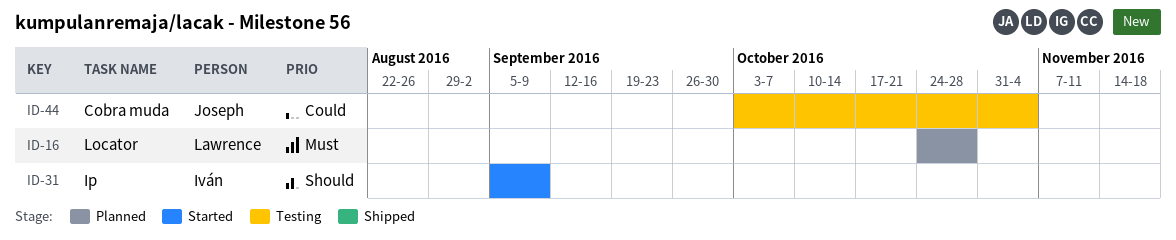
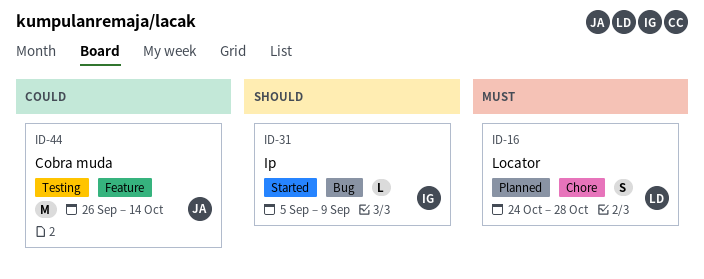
ID-44, start: Oct 3 -> Sep 26
ID-44, due: Nov 4 -> Oct 14

